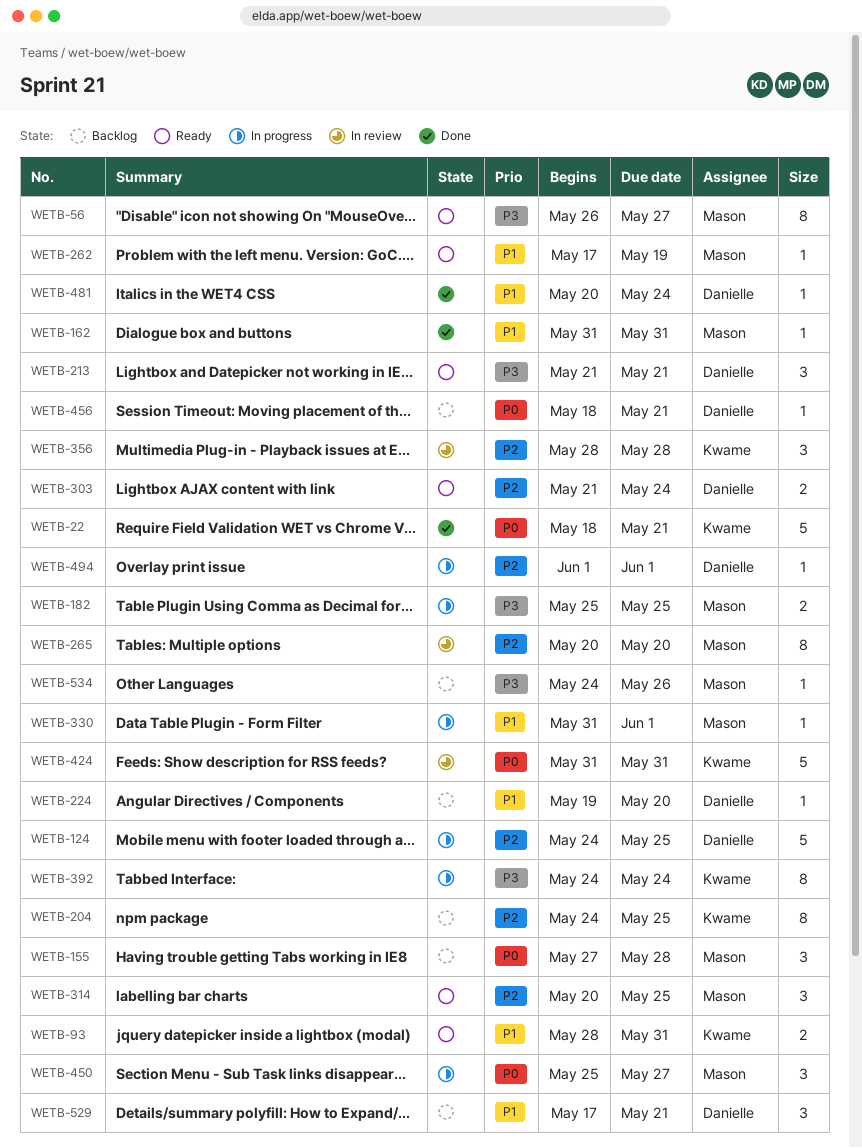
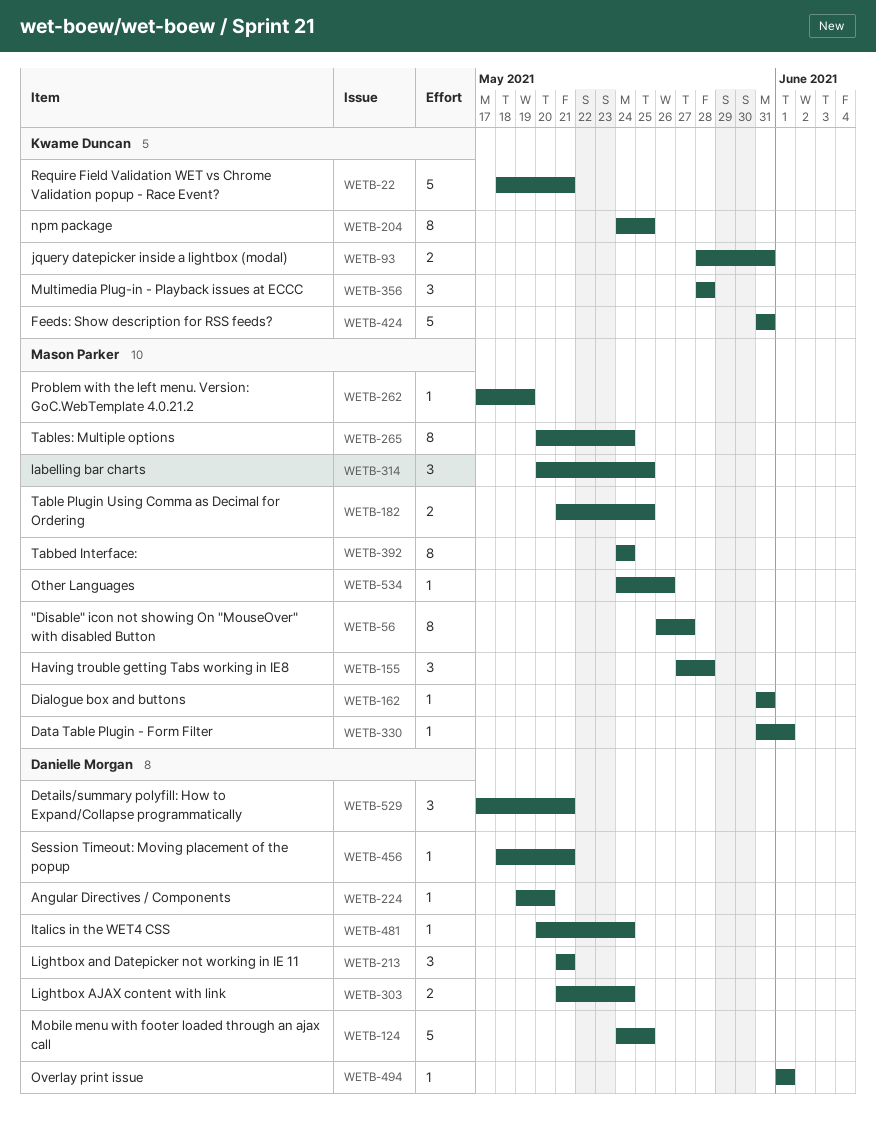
WETB-182, start: May 25 -> May 21
WETB-265, due: May 20 -> May 24
WETB-392, owner: Kwame Duncan -> Mason Parker
WETB-450: present -> none

